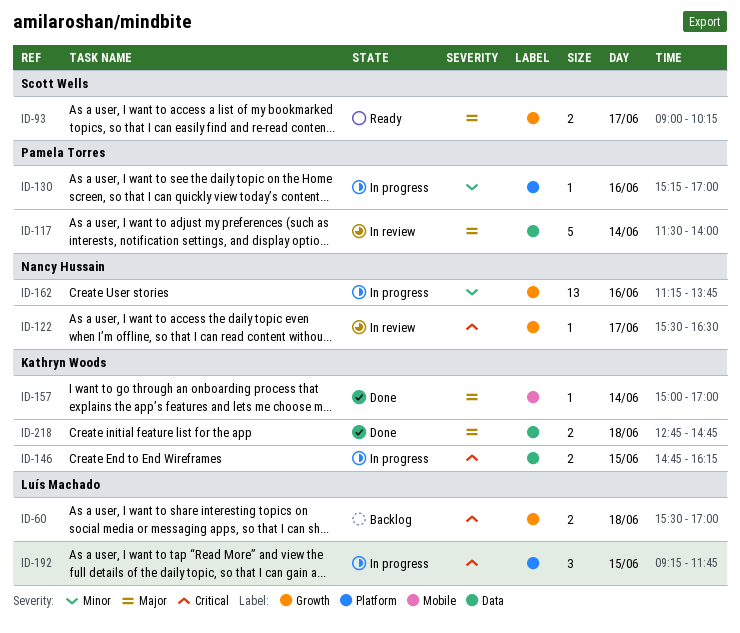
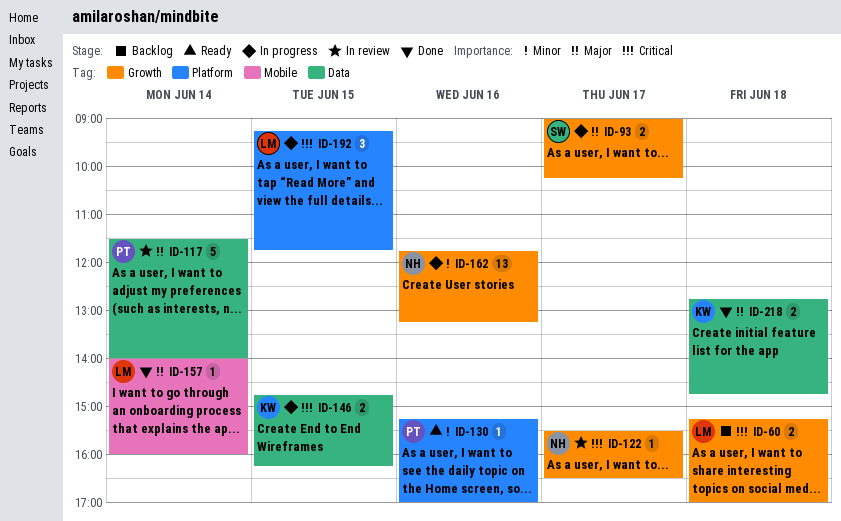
ID-60, begins: 15:30 -> 15:15
ID-93, status: Ready -> In progress
ID-130, status: In progress -> Ready
ID-157, owner: Kathryn Woods -> Luís Machado
ID-157, begins: 15:00 -> 14:00
ID-157, ends: 17:00 -> 16:00
ID-162, begins: 11:15 -> 11:45
ID-162, ends: 13:45 -> 13:15

